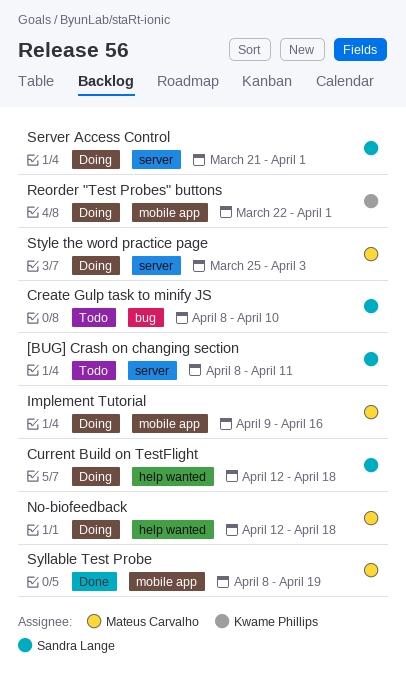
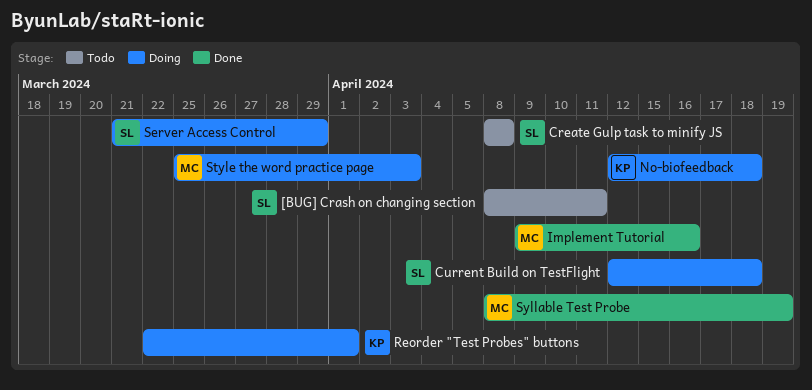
Create Gulp task to minify JS, due: Apr 10 -> Apr 8
Implement Tutorial, status: Doing -> Done
No-biofeedback, owner: Mateus Carvalho -> Kwame Phillips
Server Access Control, due: Apr 1 -> Mar 29

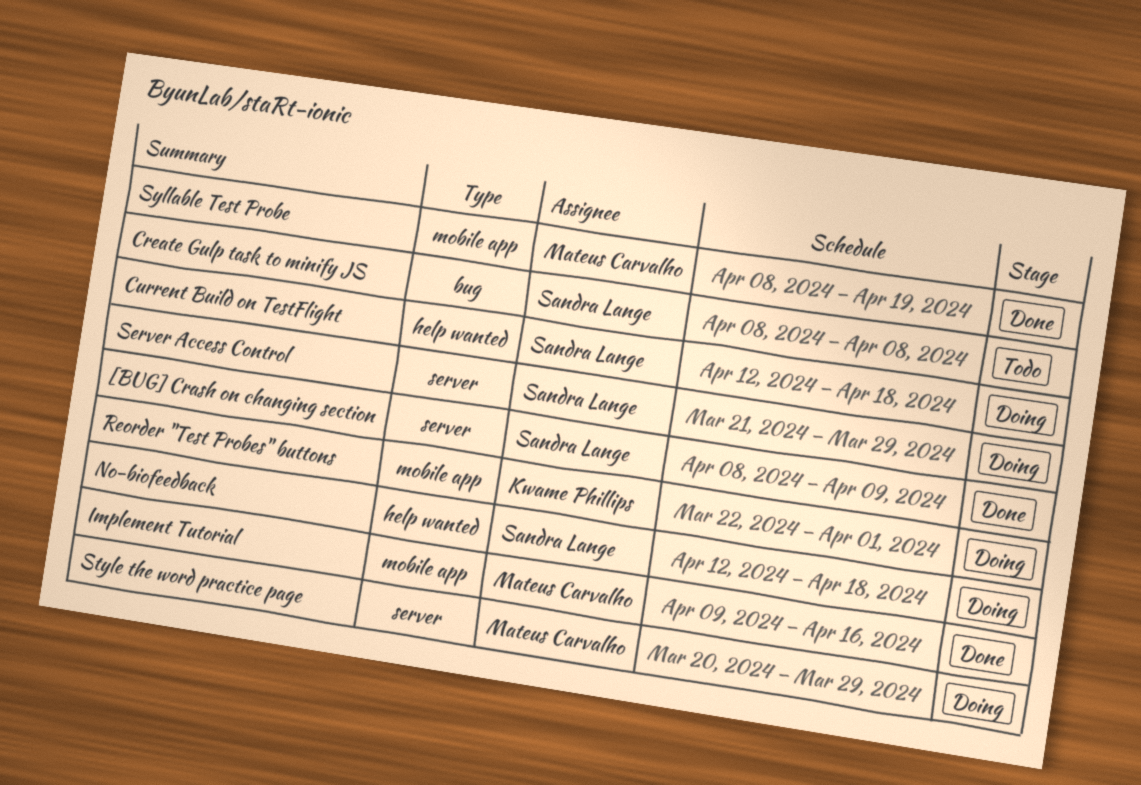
[BUG] Crash on changing section, status: Todo -> Done
[BUG] Crash on changing section, due: Apr 11 -> Apr 9
No-biofeedback, owner: Kwame Phillips -> Sandra Lange
Style the word practice page, start: Mar 25 -> Mar 20
Style the word practice page, due: Apr 3 -> Mar 29

